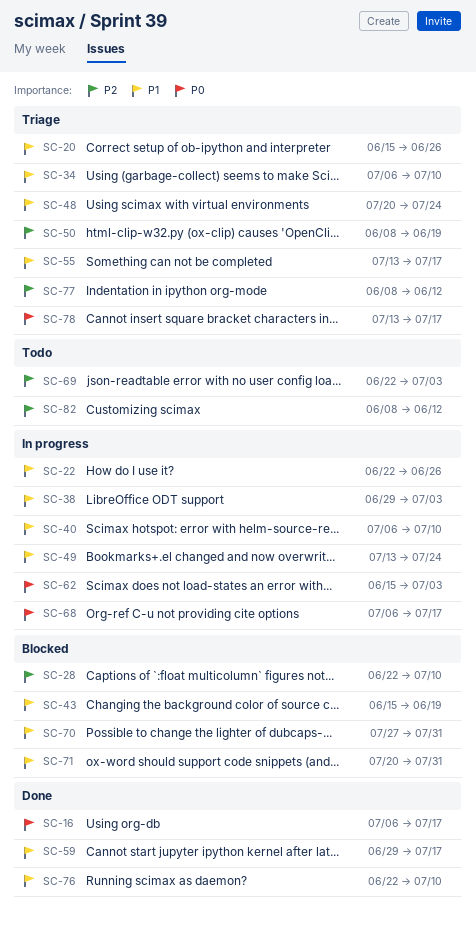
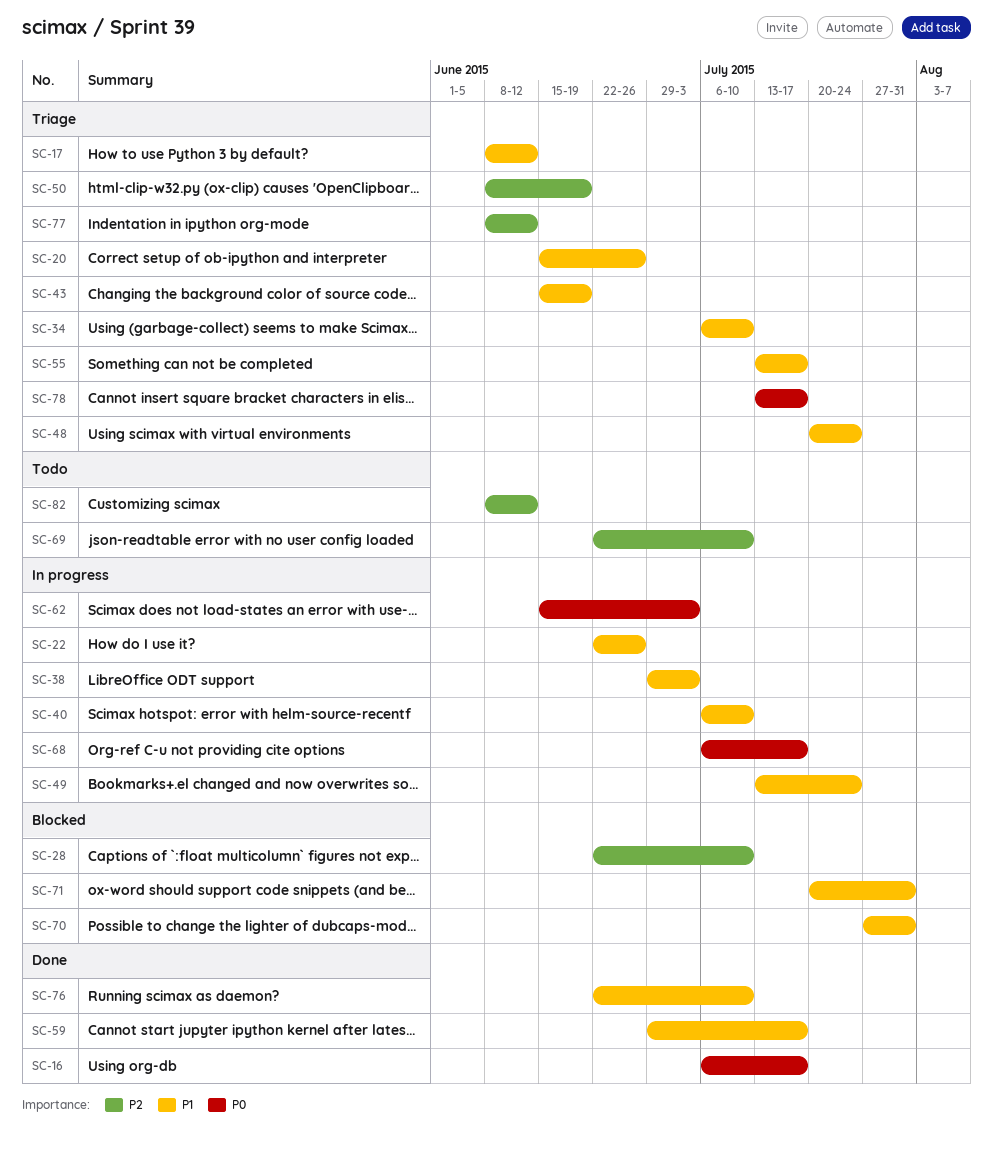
SC-17: none -> present
SC-43, status: Blocked -> Triage
SC-69, due: Jul 3 -> Jul 10

